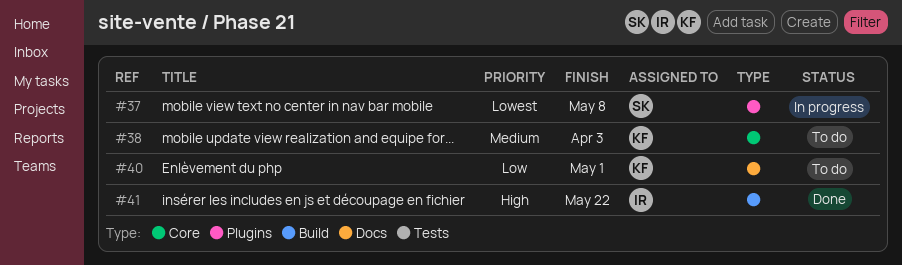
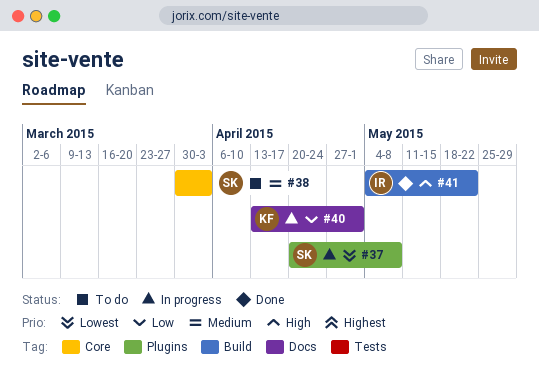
#38, owner: KF -> SK
#40, status: To do -> In progress

